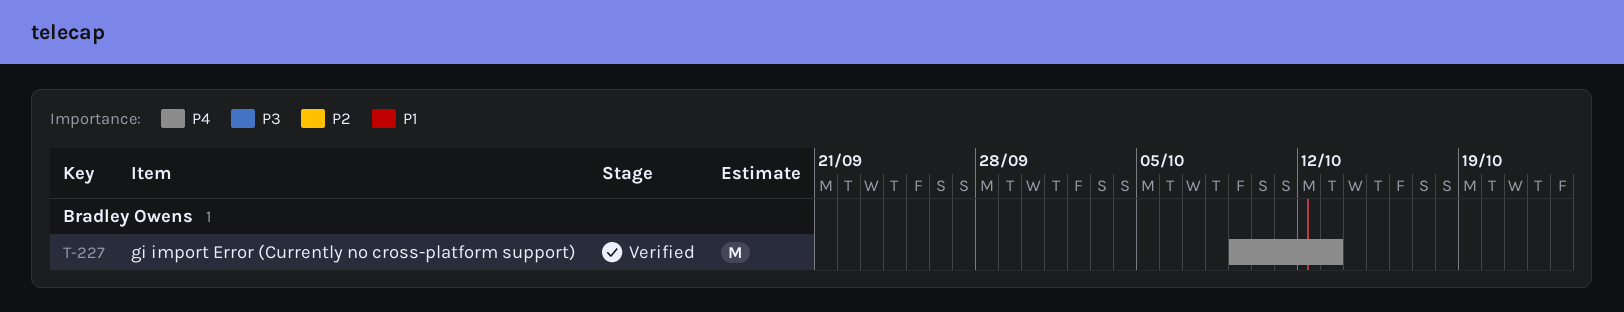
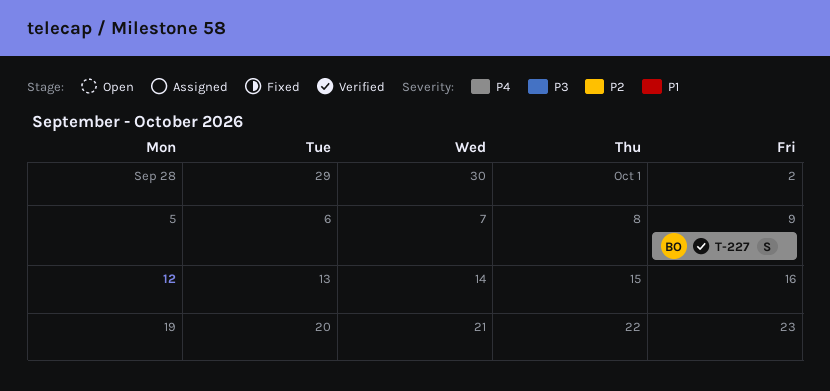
T-227, estimate: M -> S
T-227, due: Oct 13 -> Oct 9

